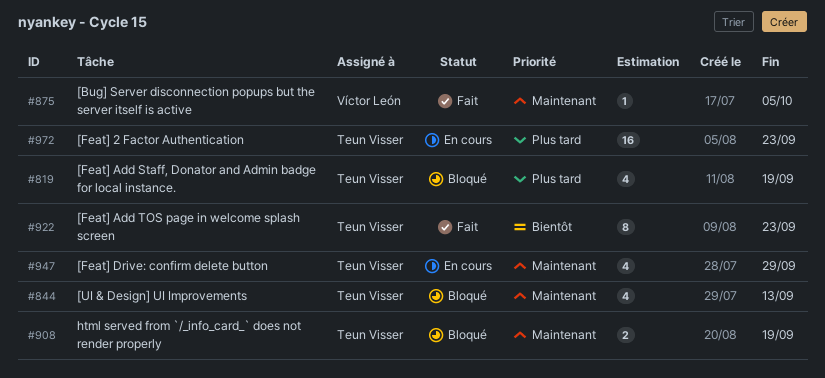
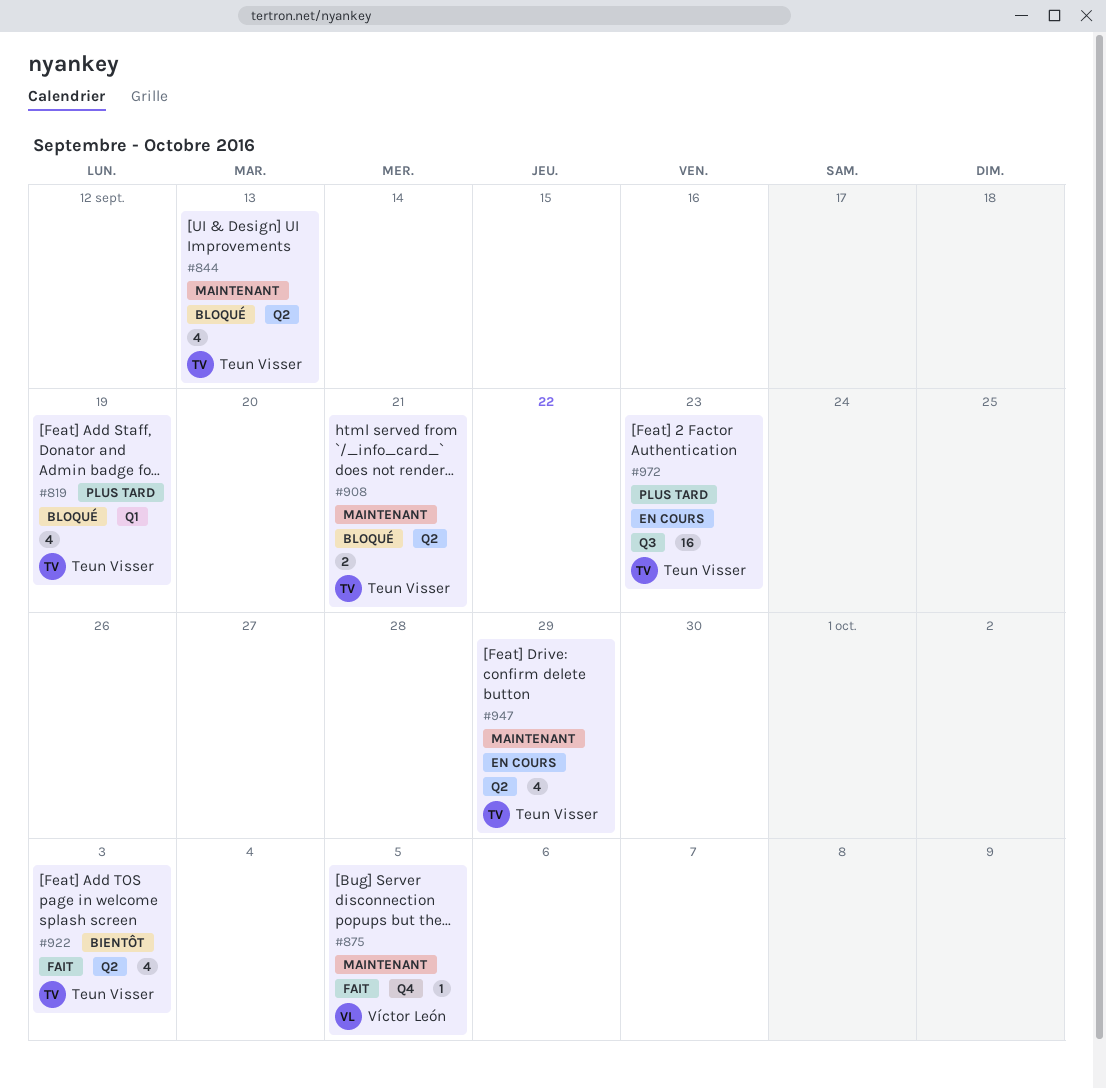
#908, due: Sep 19 -> Sep 21
#922, estimate: 8 -> 4
#922, due: Sep 23 -> Oct 3

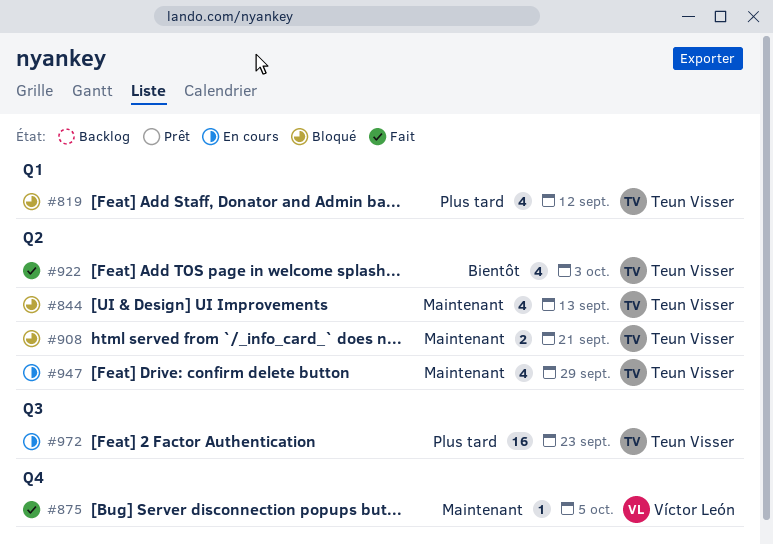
#819, due: Sep 19 -> Sep 12

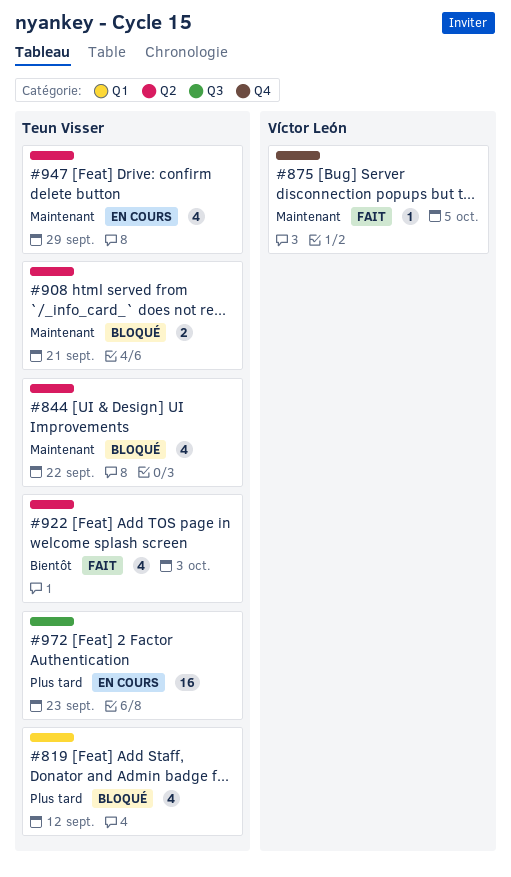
#844, due: Sep 13 -> Sep 22

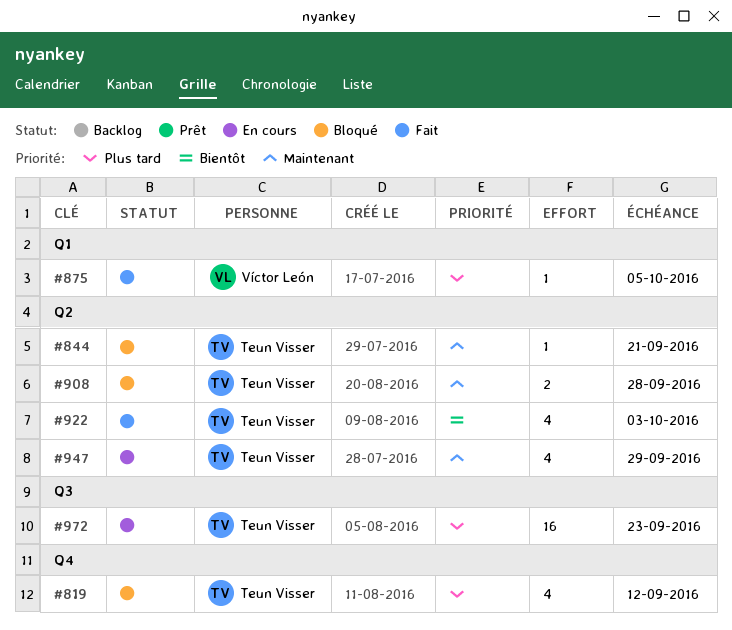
#819, label: Q1 -> Q4
#844, estimate: 4 -> 1
#844, due: Sep 22 -> Sep 21
#875, priority: Maintenant -> Plus tard
#875, label: Q4 -> Q1
#908, due: Sep 21 -> Sep 28

